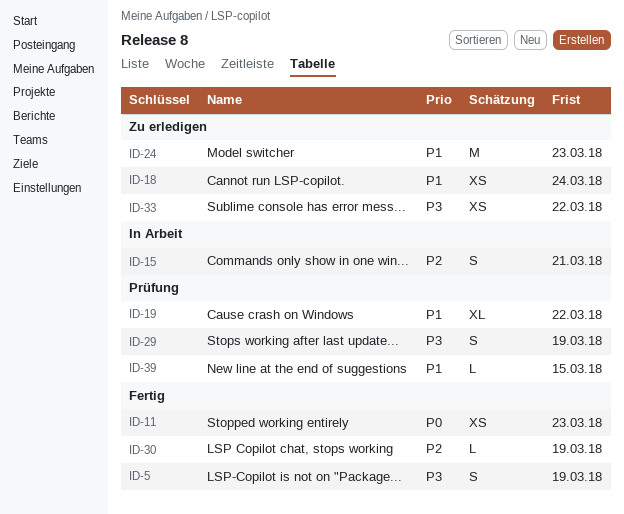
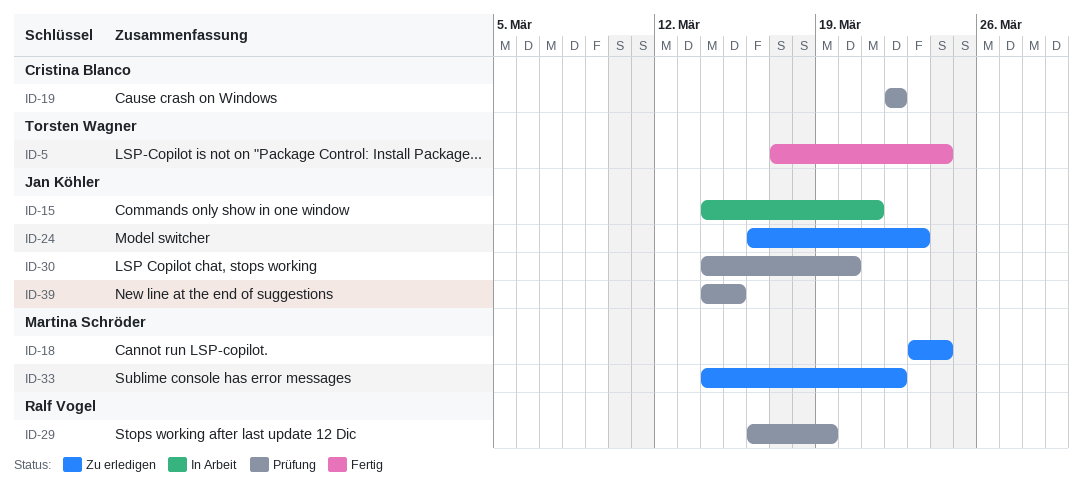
ID-5, due: Mar 19 -> Mar 24
ID-11: present -> none
ID-30, status: Fertig -> Prüfung
ID-30, due: Mar 19 -> Mar 20

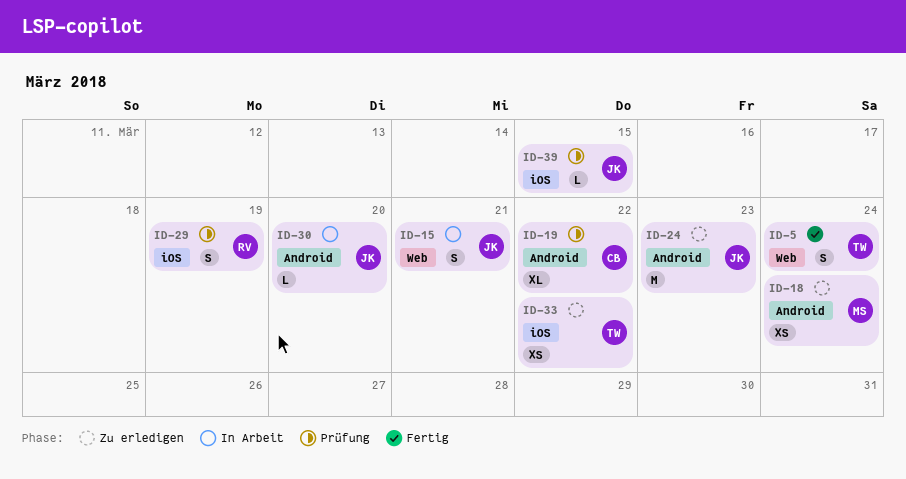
ID-30, status: Prüfung -> In Arbeit
ID-33, owner: Martina Schröder -> Torsten Wagner

